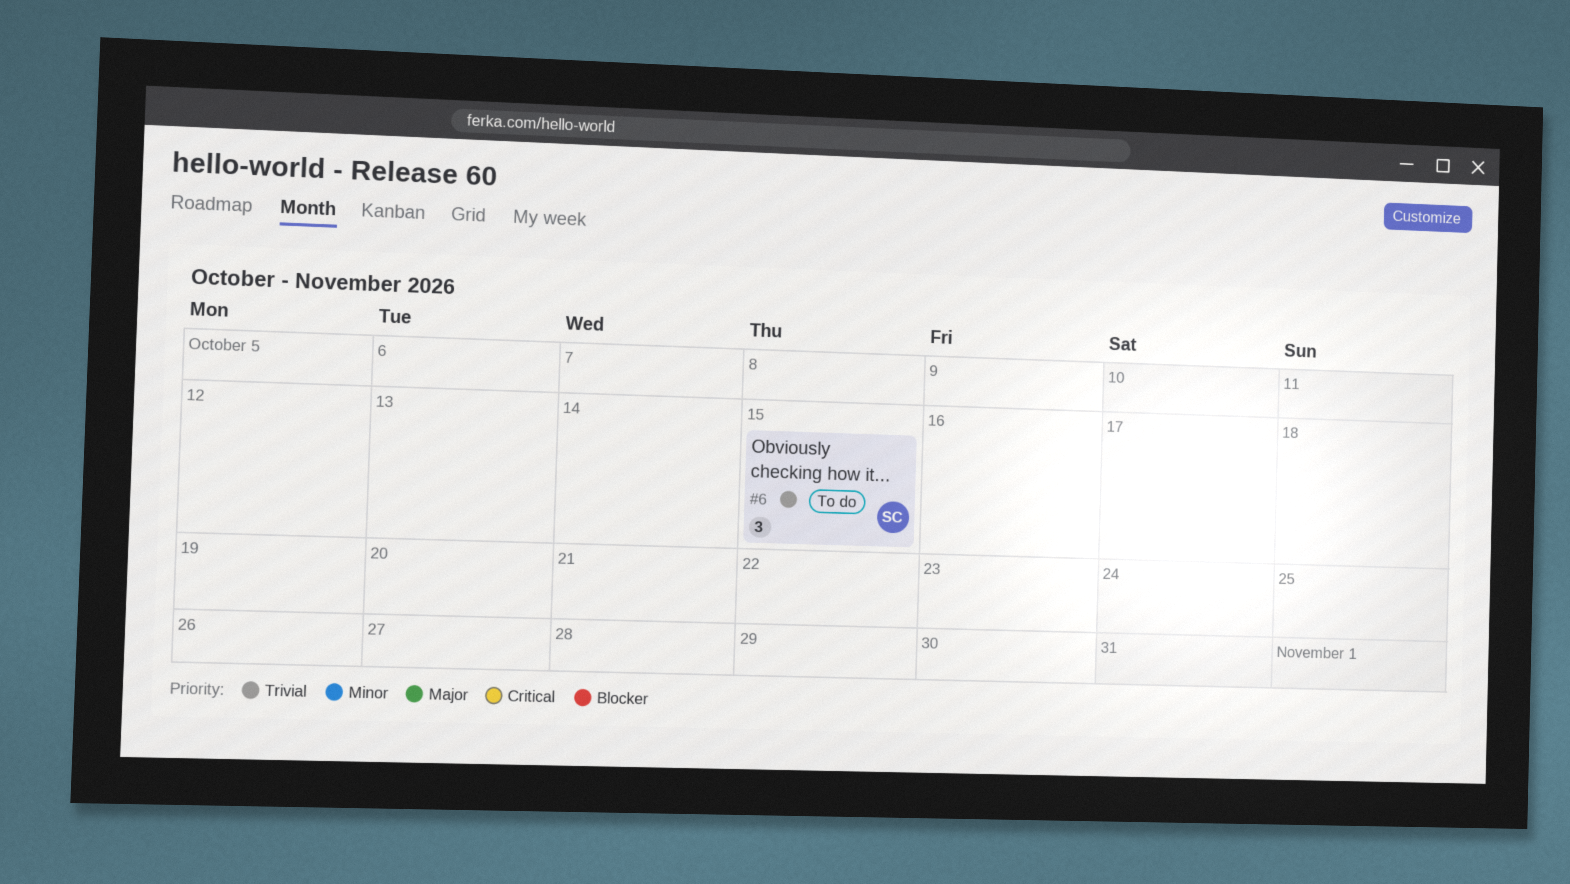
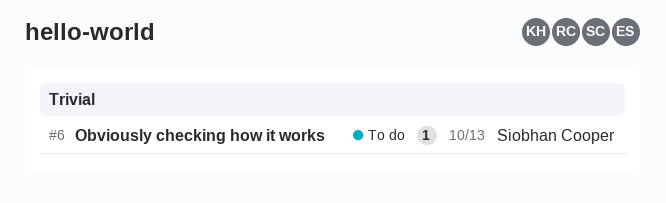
#6, estimate: 3 -> 1
#6, due: Oct 15 -> Oct 13

